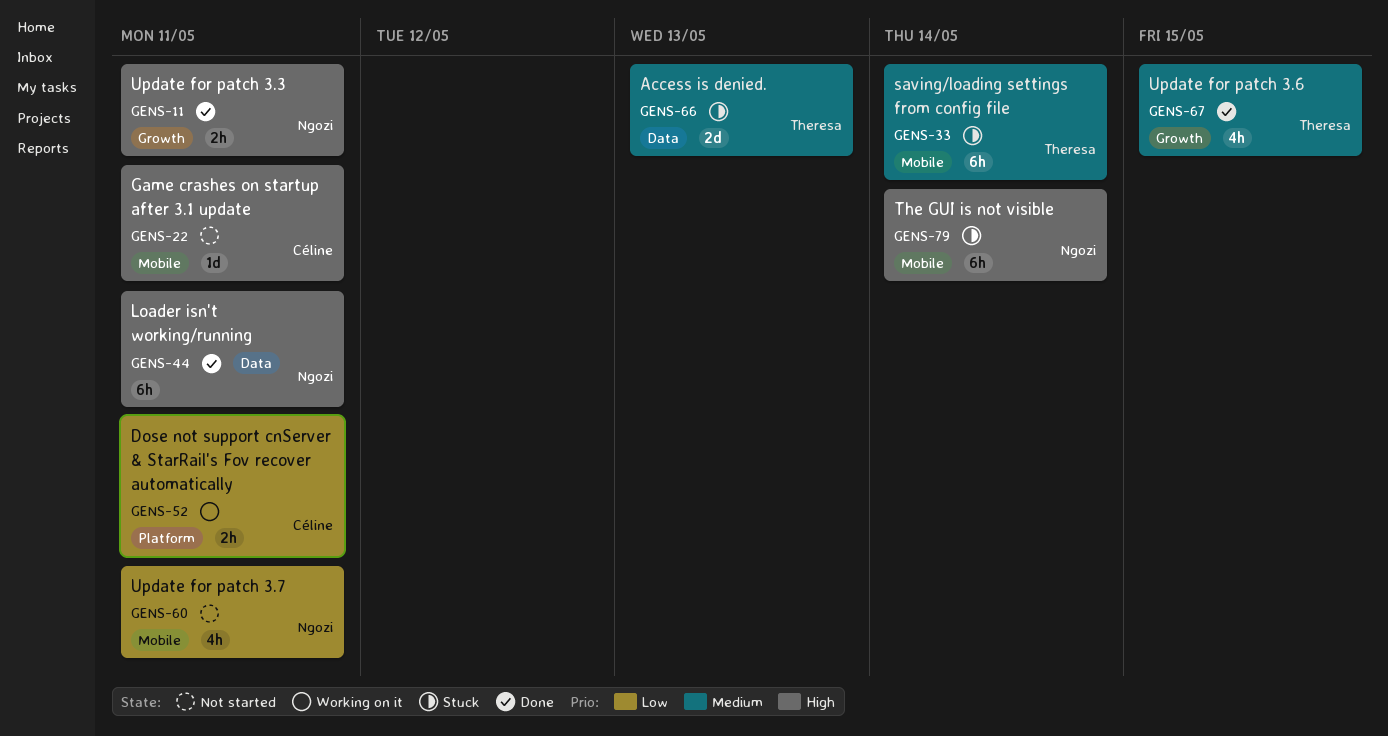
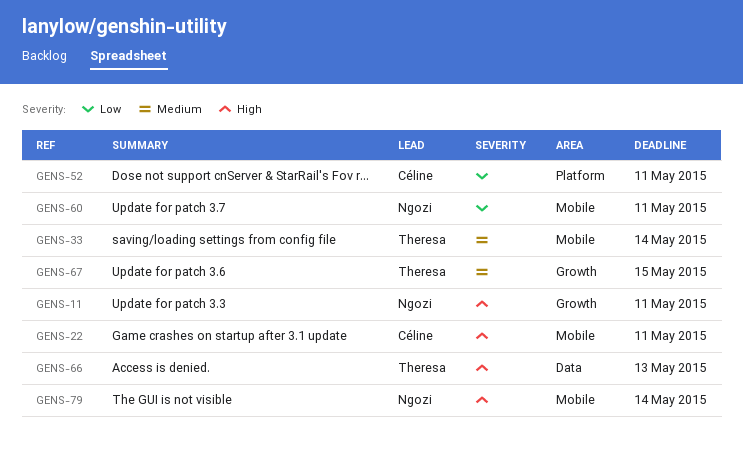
GENS-44: present -> none
GENS-66, priority: Medium -> High

